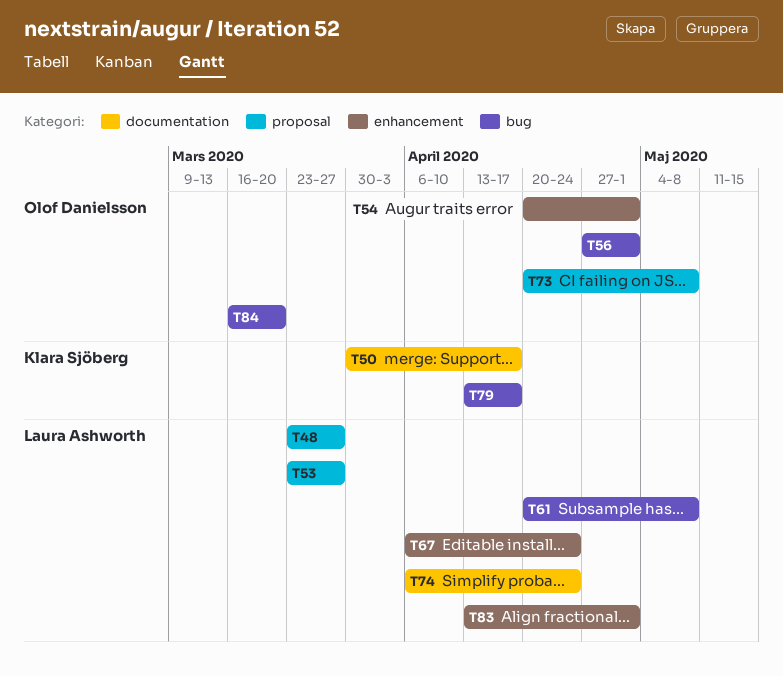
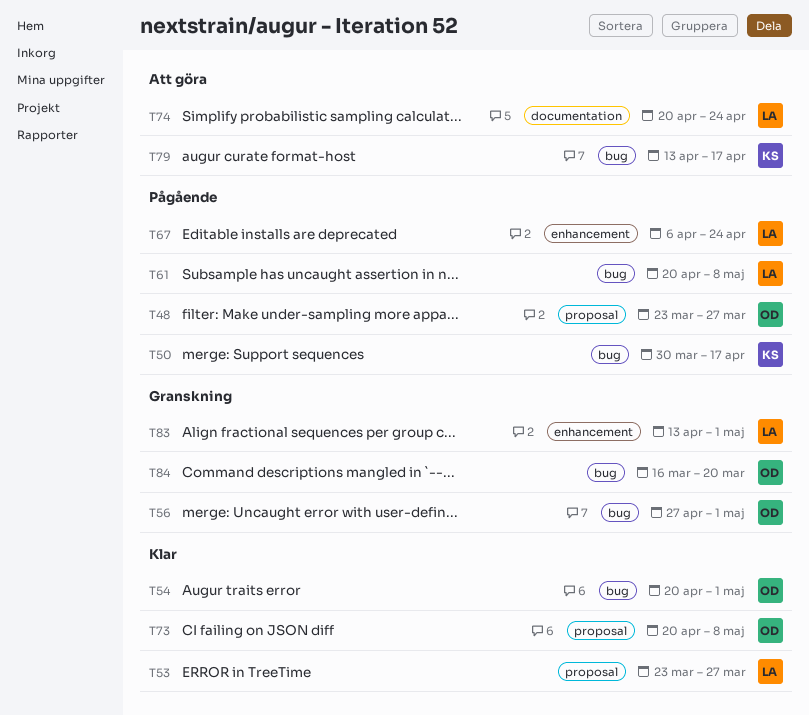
T48, owner: Laura Ashworth -> Olof Danielsson
T50, label: documentation -> bug
T54, label: enhancement -> bug
T74, start: Apr 6 -> Apr 20

